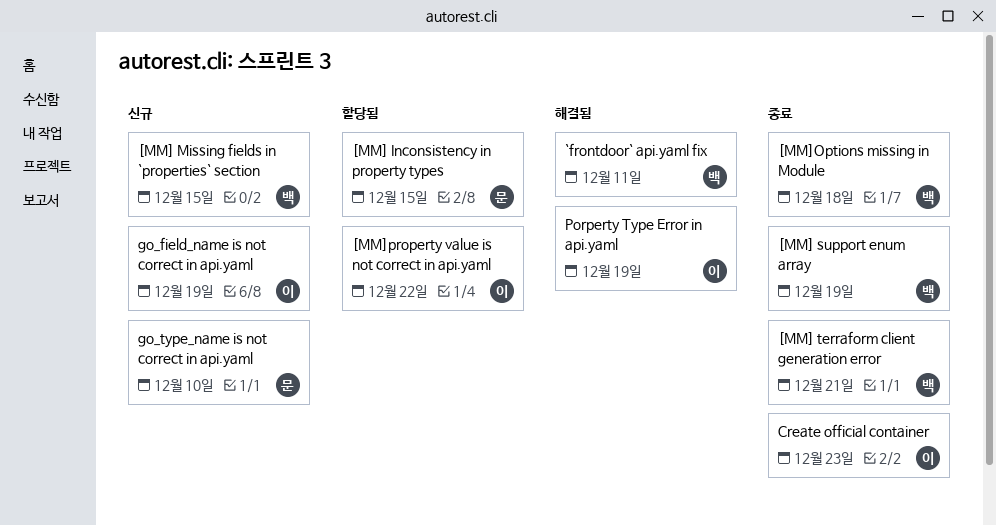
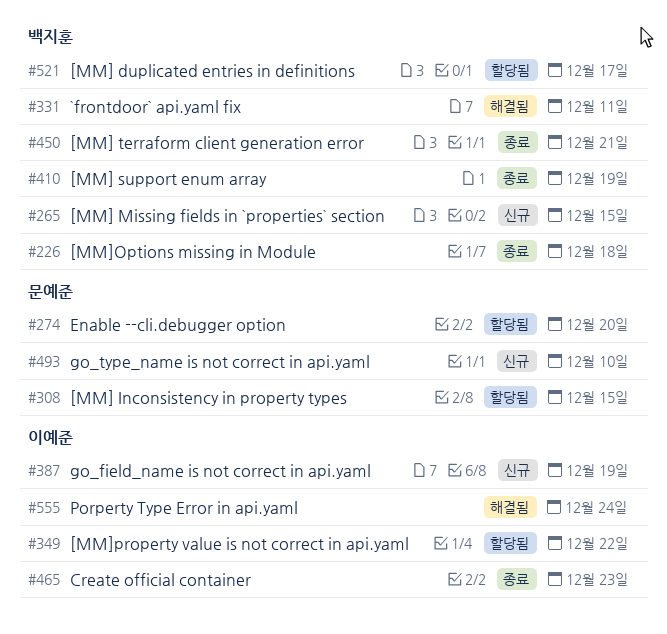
[MM] duplicated entries in definitions: none -> present
Enable --cli.debugger option: none -> present
Porperty Type Error in api.yaml, due: Dec 19 -> Dec 24

